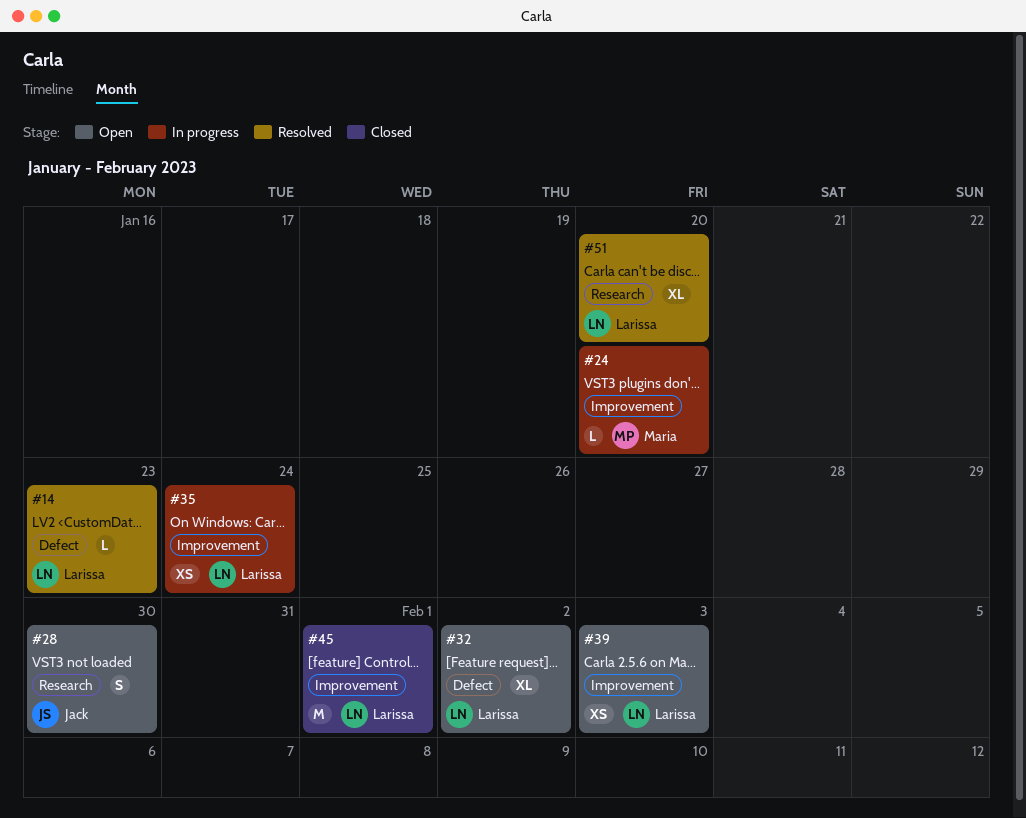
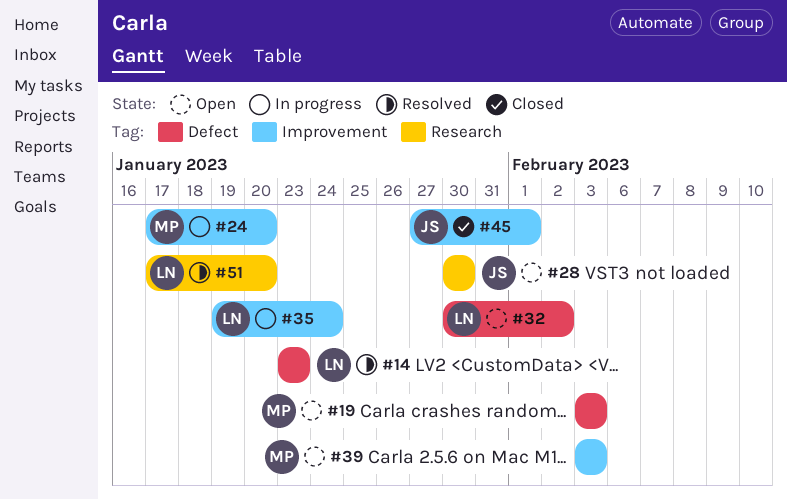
#19: none -> present
#39, owner: Larissa -> Maria
#45, owner: Larissa -> Jack

